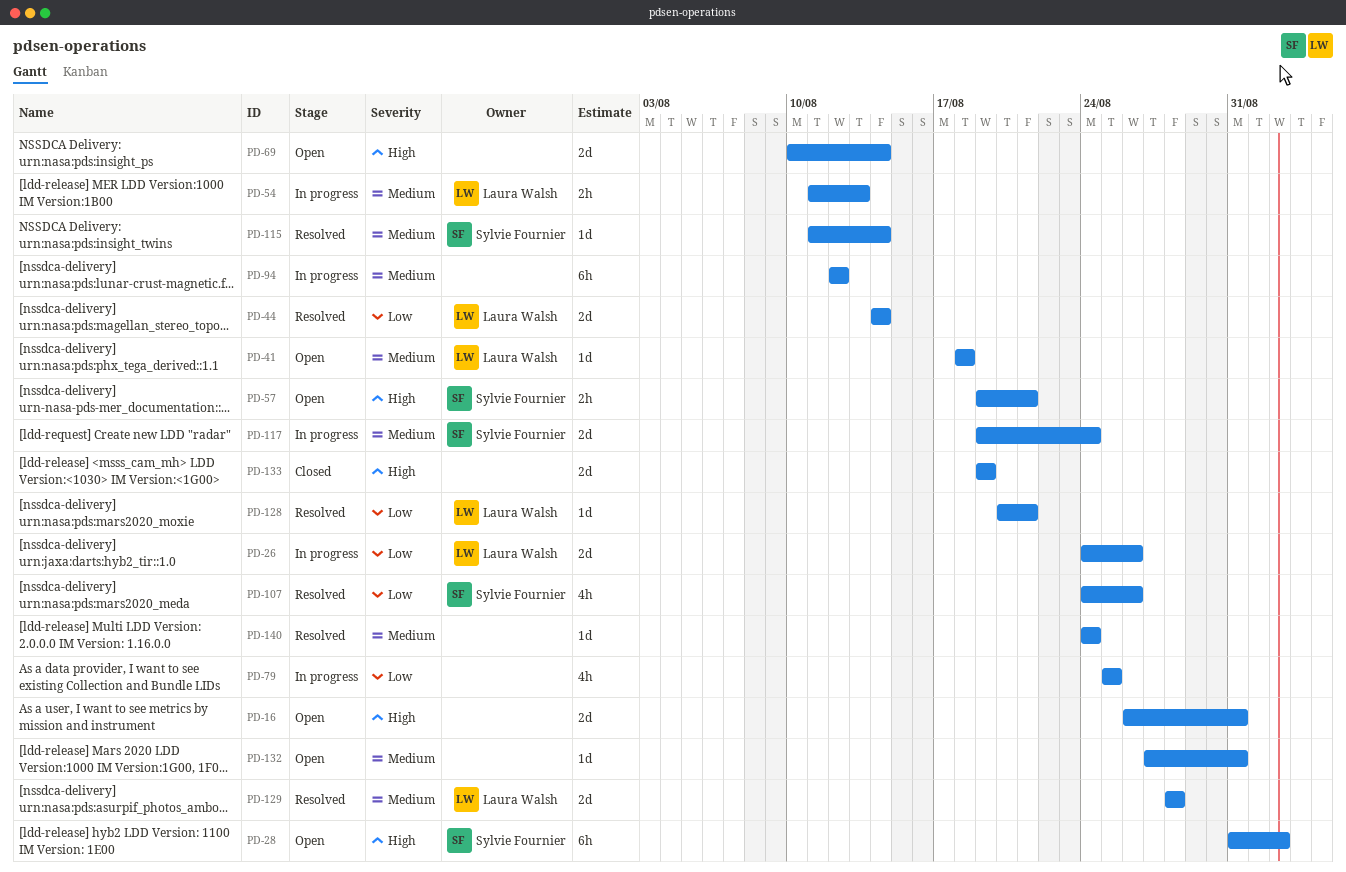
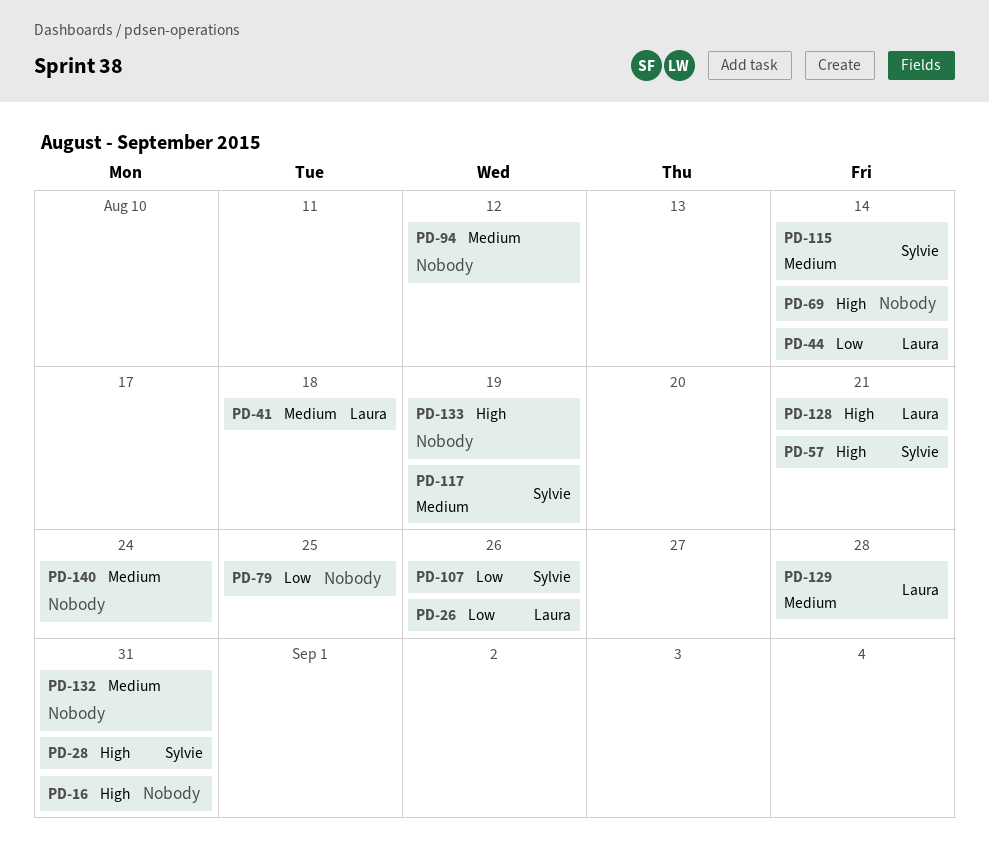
PD-28, due: Sep 2 -> Aug 31
PD-54: present -> none
PD-117, due: Aug 24 -> Aug 19
PD-128, priority: Low -> High

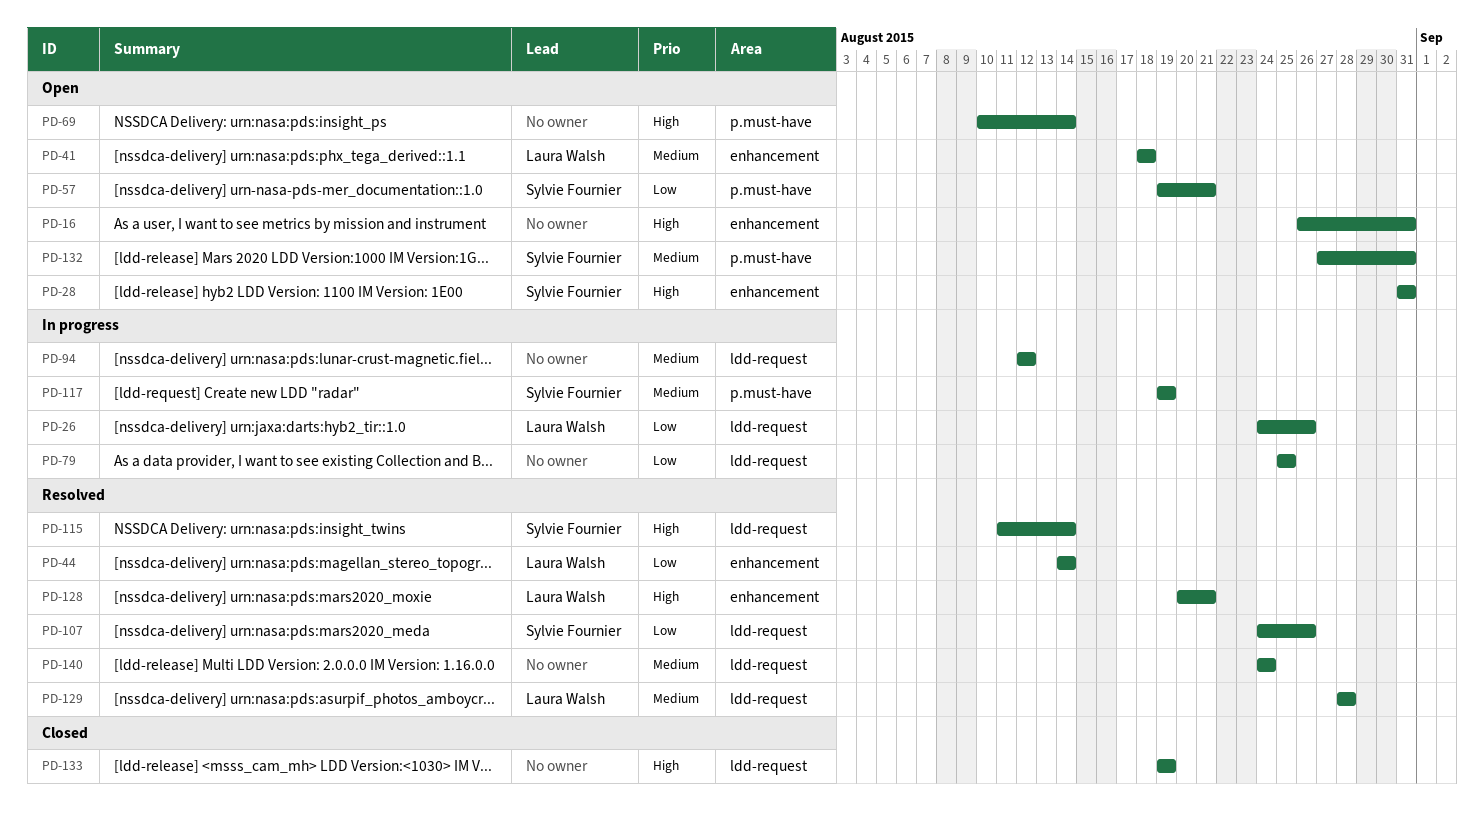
PD-57, priority: High -> Low
PD-115, priority: Medium -> High
PD-132, owner: none -> Sylvie Fournier

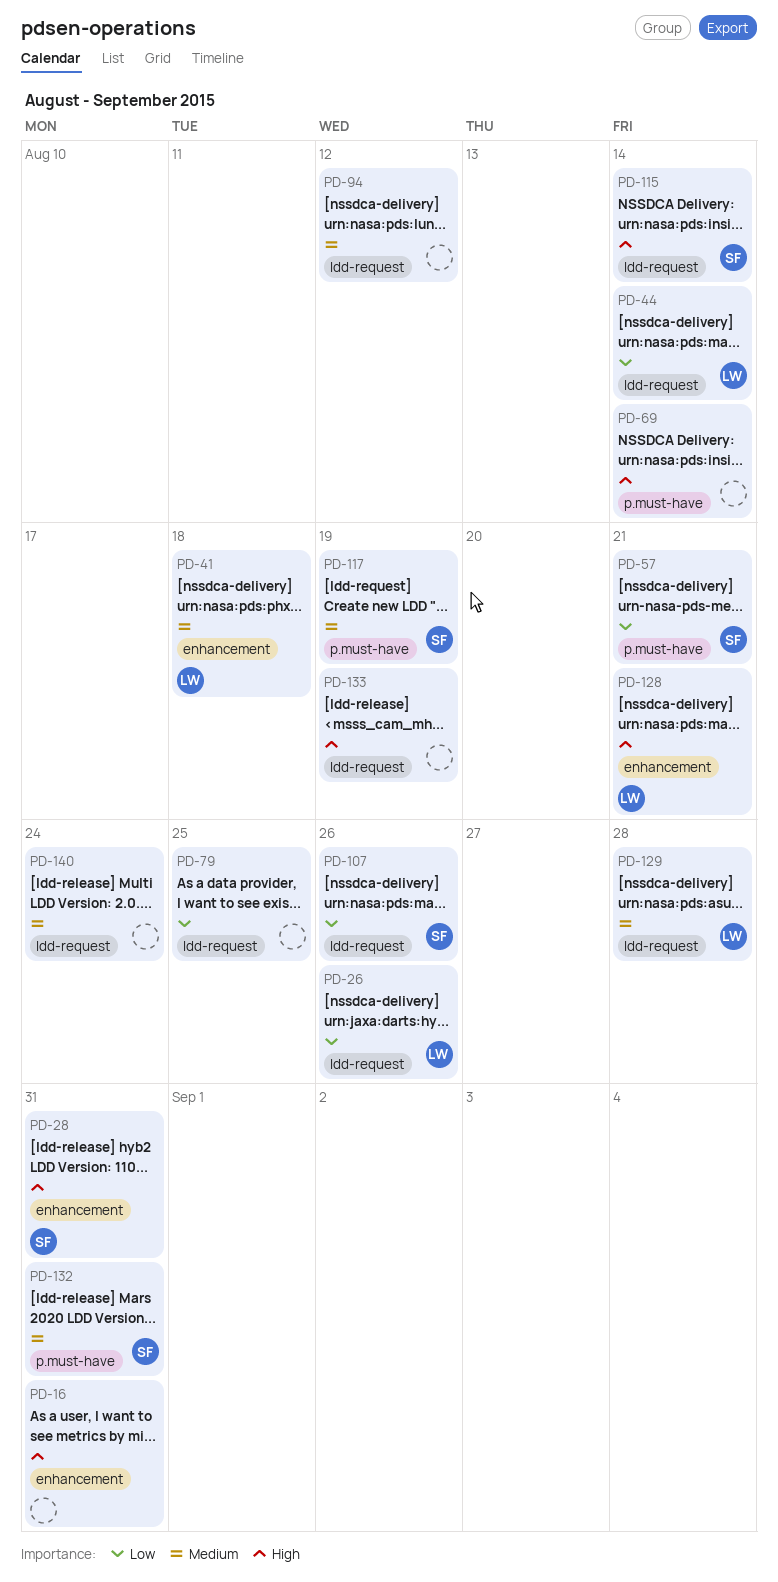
PD-44, label: enhancement -> ldd-request

